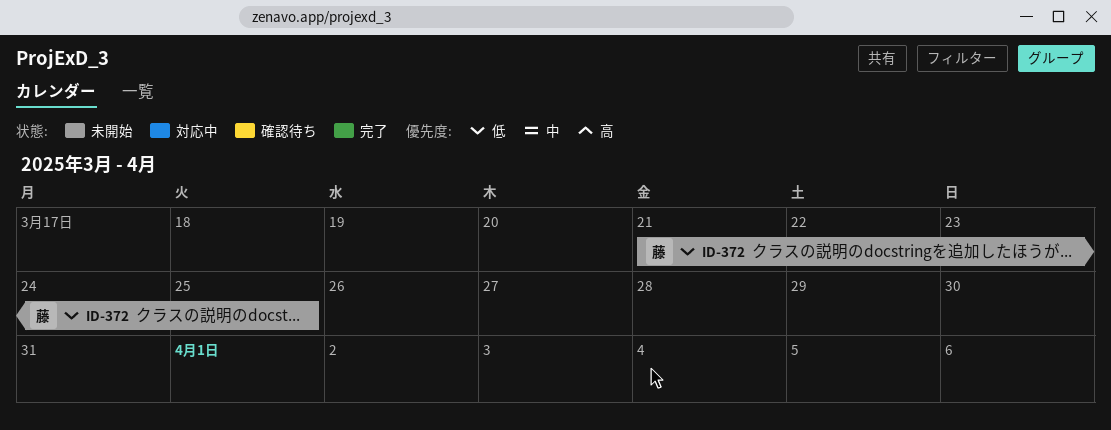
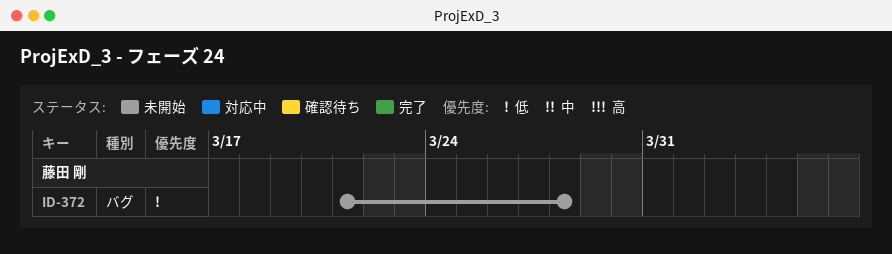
ID-372, due: Mar 25 -> Mar 28

